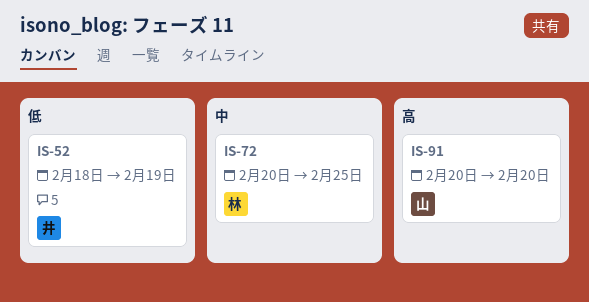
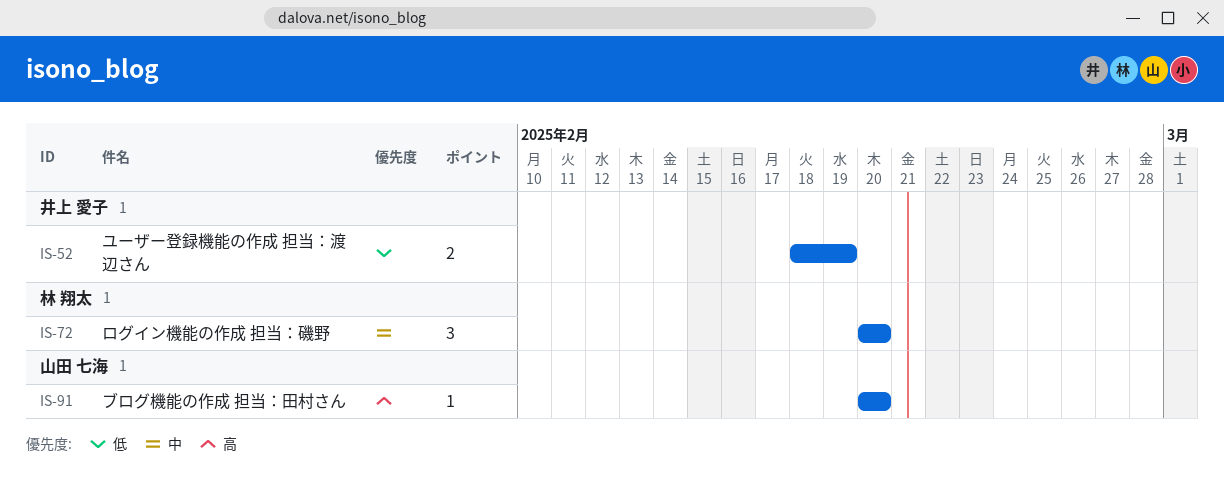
IS-72, due: Feb 25 -> Feb 20

